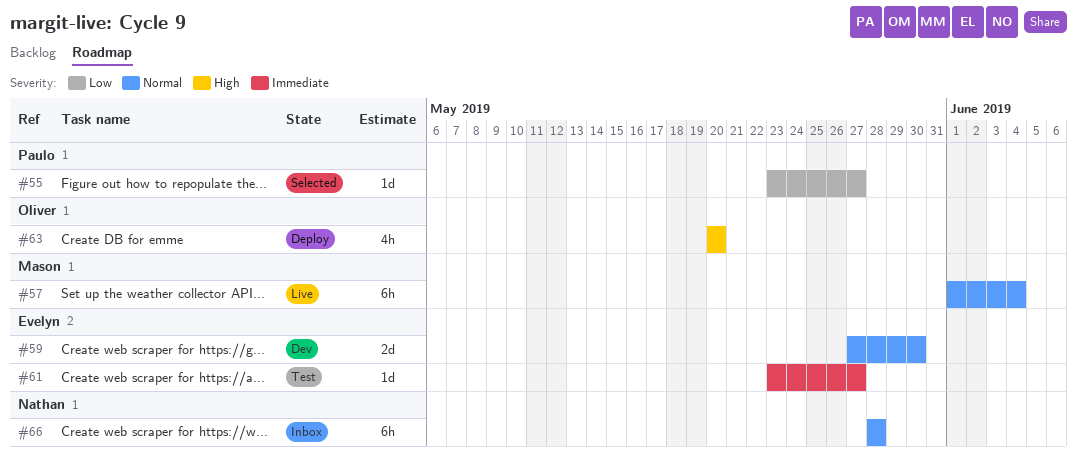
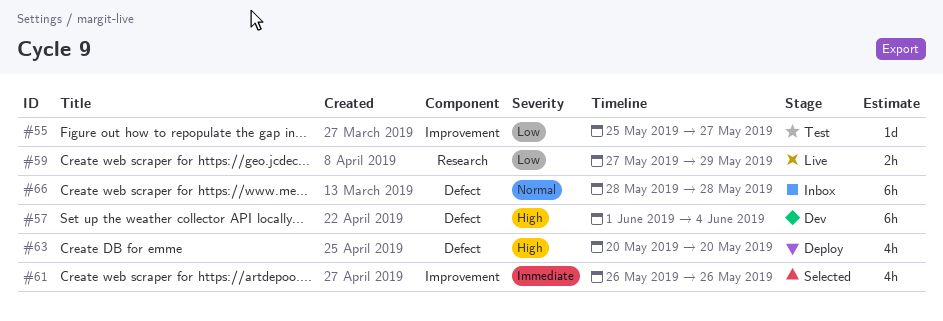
#55, status: Selected -> Test
#55, start: May 23 -> May 25
#57, status: Live -> Dev
#57, priority: Normal -> High
#59, status: Dev -> Live
#59, priority: Normal -> Low
#59, estimate: 2d -> 2h
#59, due: May 30 -> May 29
#61, status: Test -> Selected
#61, estimate: 1d -> 4h
#61, start: May 23 -> May 26
#61, due: May 27 -> May 26

